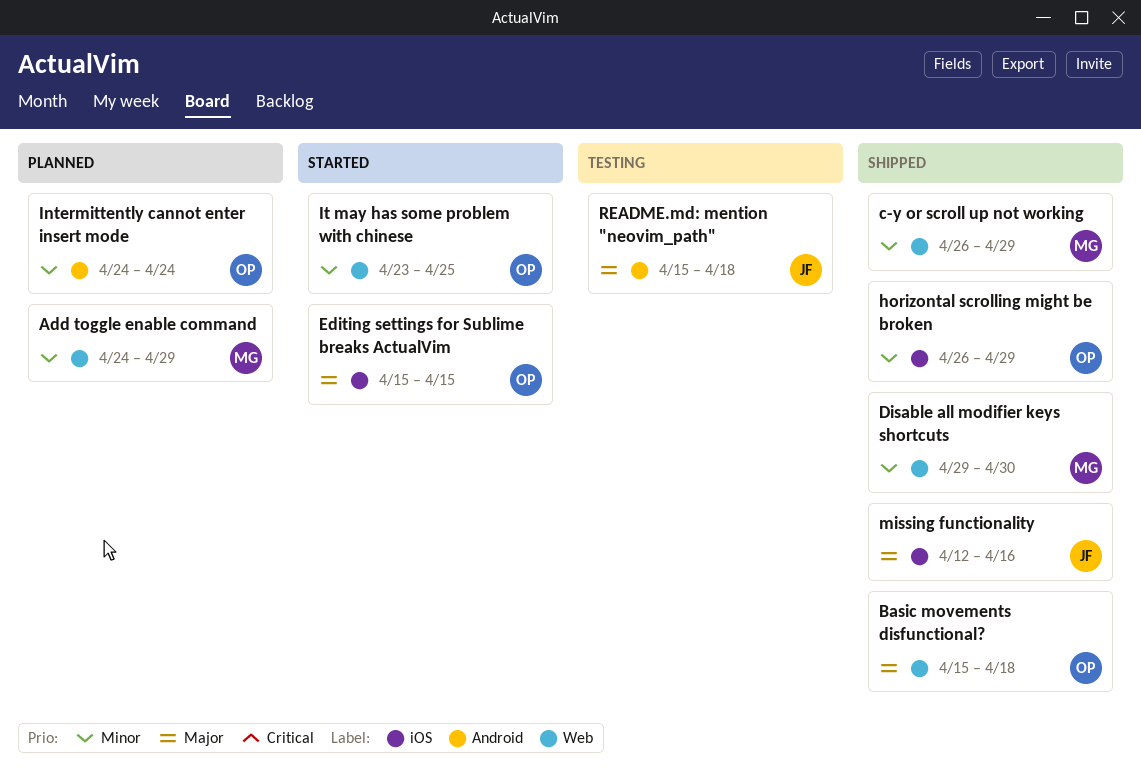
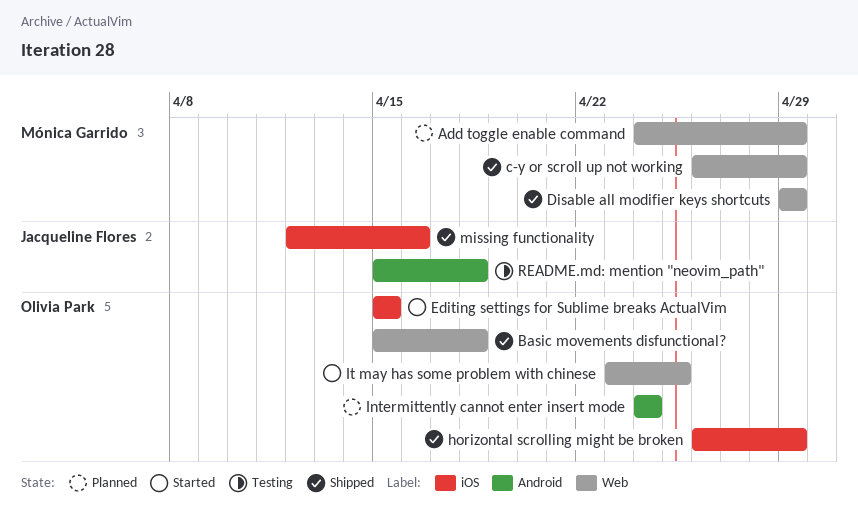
Disable all modifier keys shortcuts, due: Apr 30 -> Apr 29

